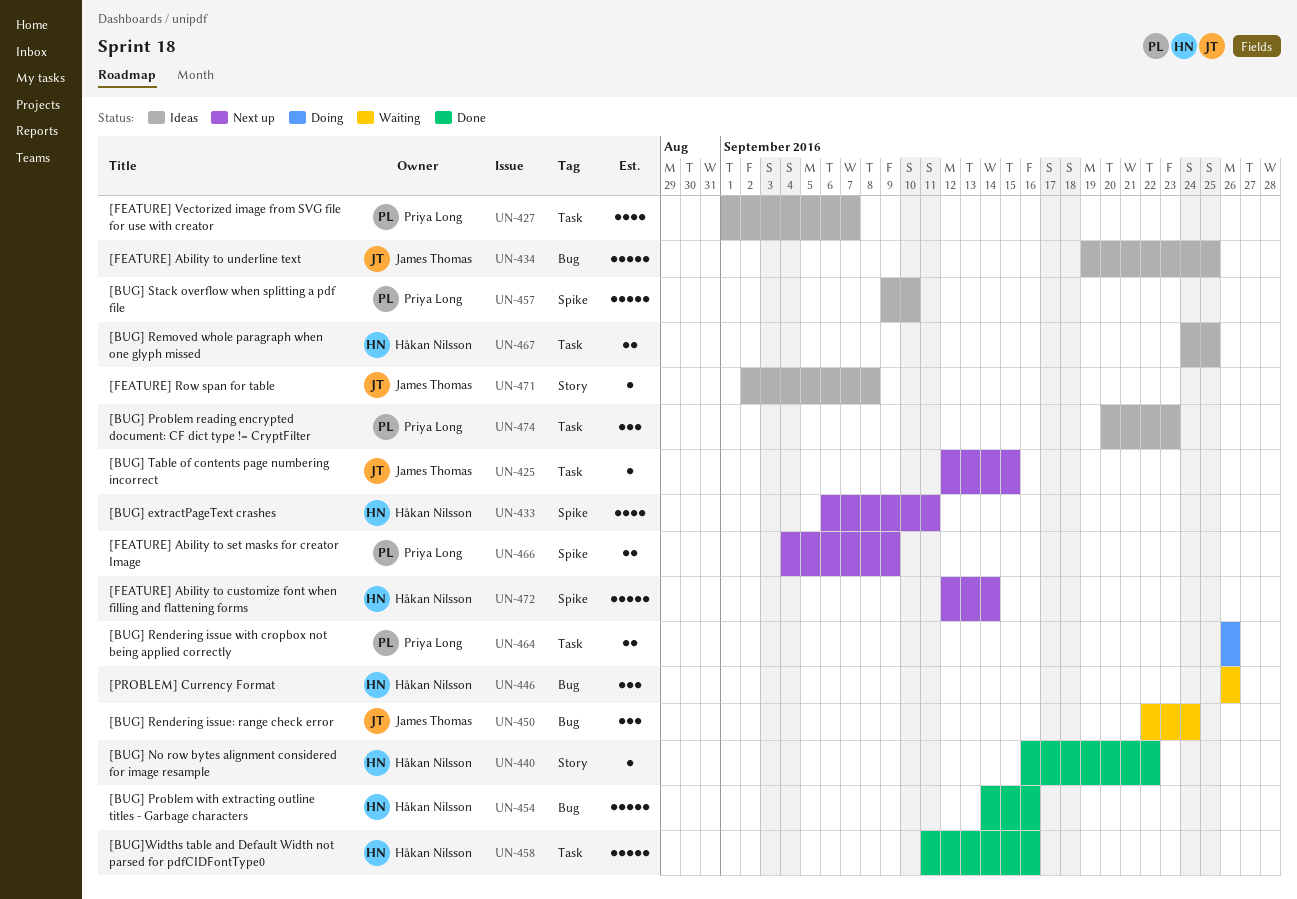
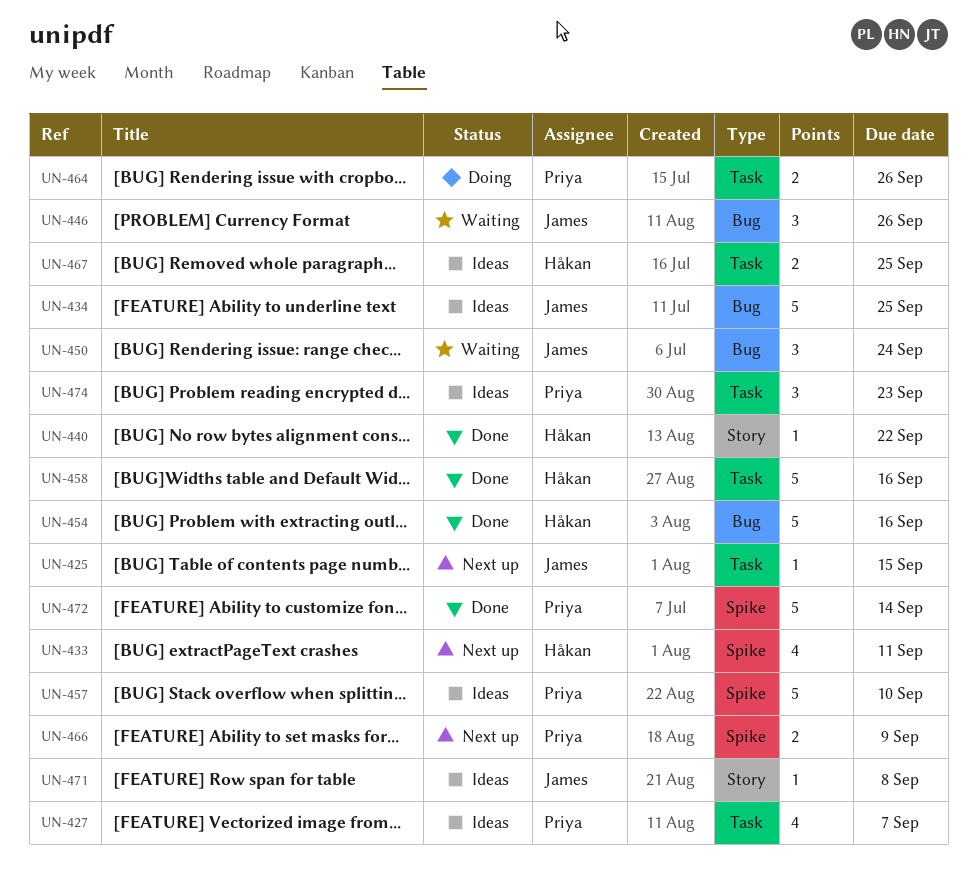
UN-446, owner: Håkan Nilsson -> James Thomas
UN-472, status: Next up -> Done
UN-472, owner: Håkan Nilsson -> Priya Long

